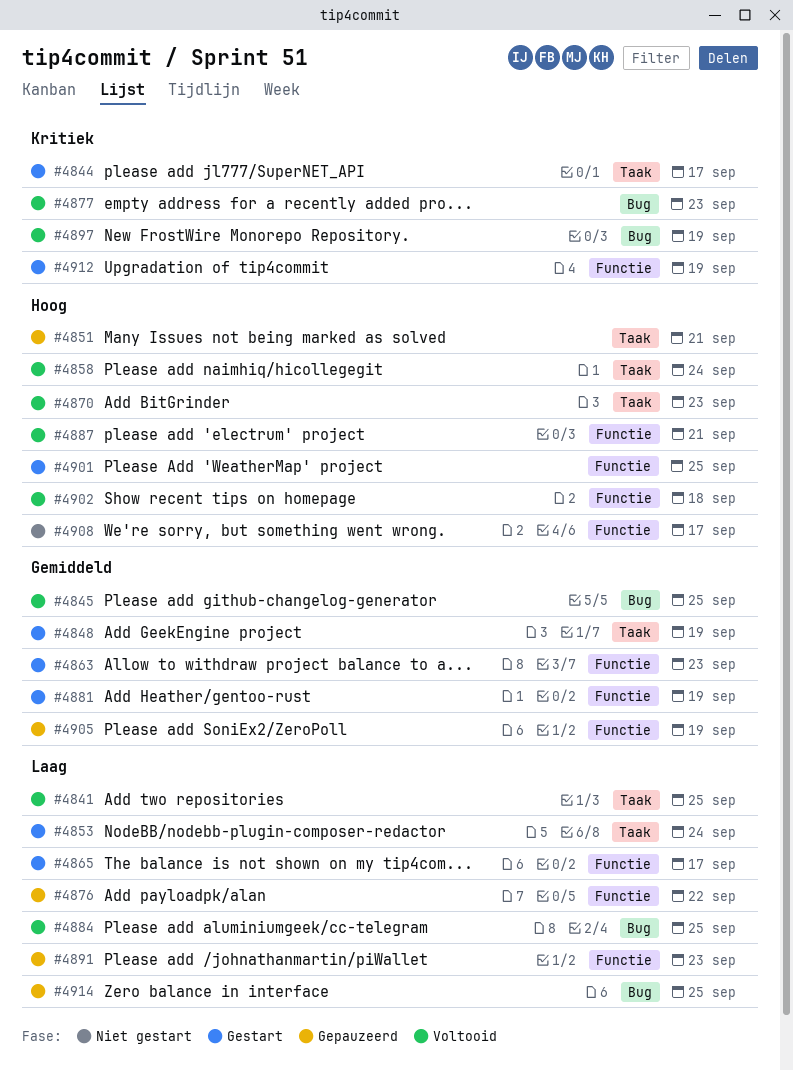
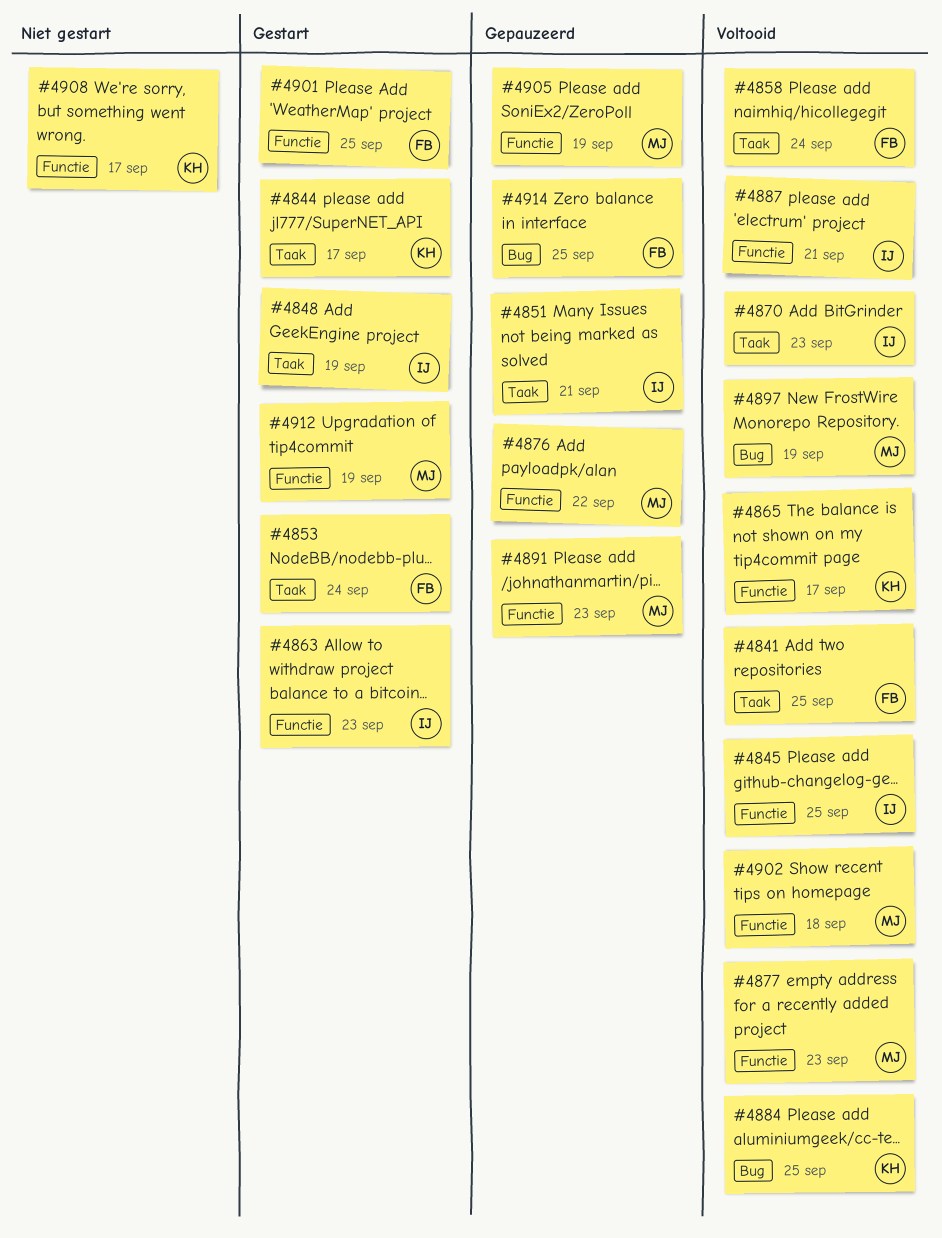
#4845, label: Bug -> Functie
#4865, status: Gestart -> Voltooid
#4877, label: Bug -> Functie
#4881: present -> none

